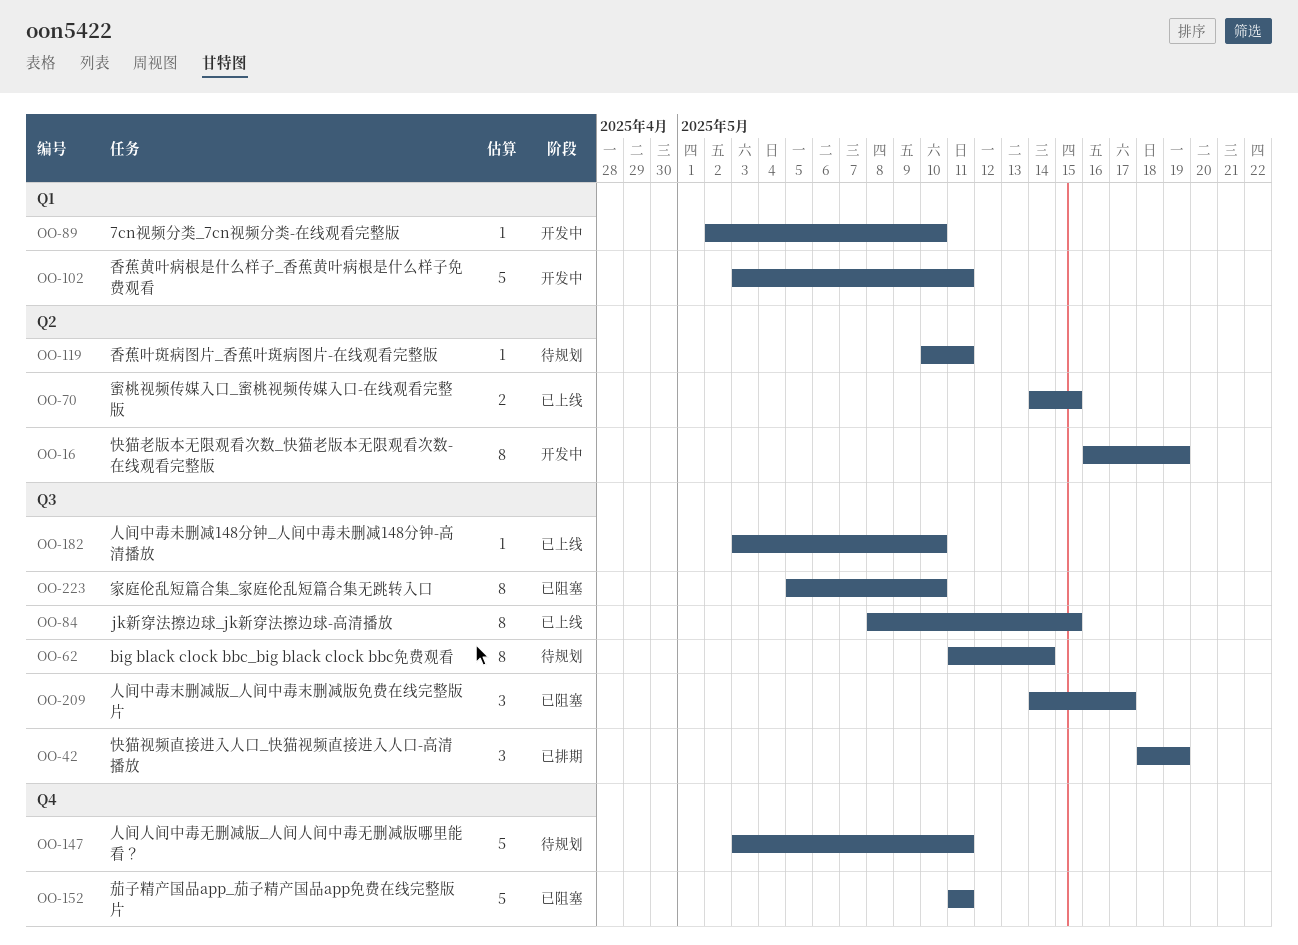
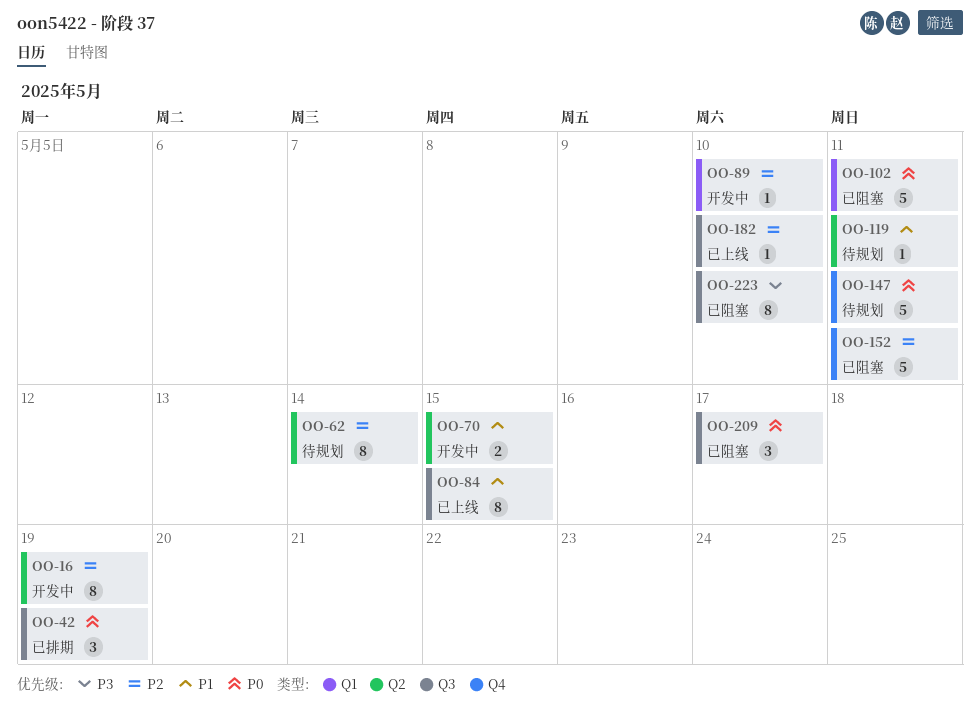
OO-62, label: Q3 -> Q2
OO-70, status: 已上线 -> 开发中
OO-102, status: 开发中 -> 已阻塞

